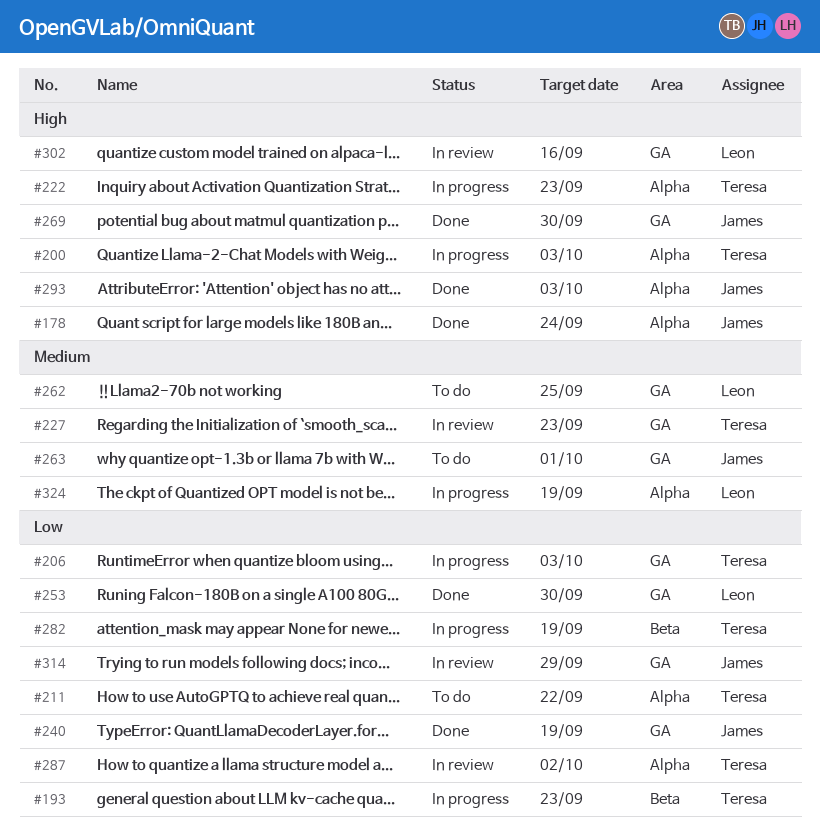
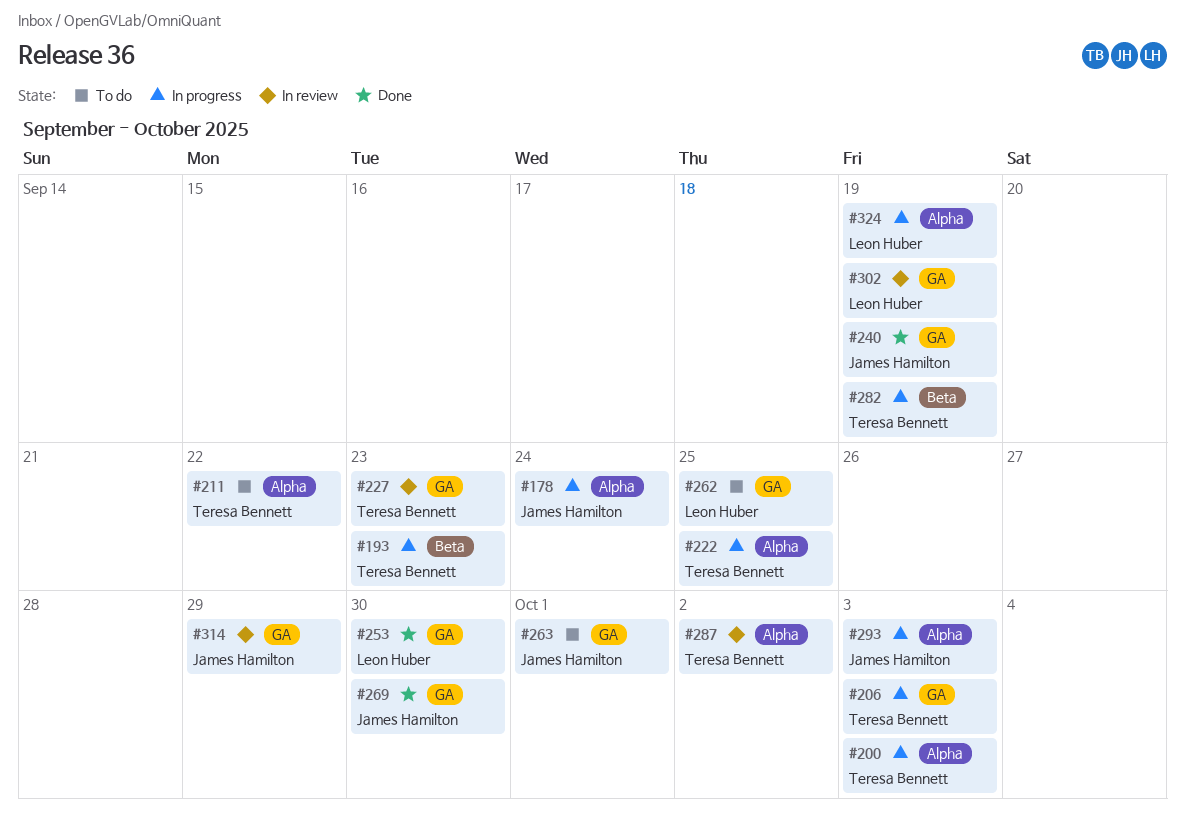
#178, status: Done -> In progress
#222, due: Sep 23 -> Sep 25
#293, status: Done -> In progress
#302, due: Sep 16 -> Sep 19

